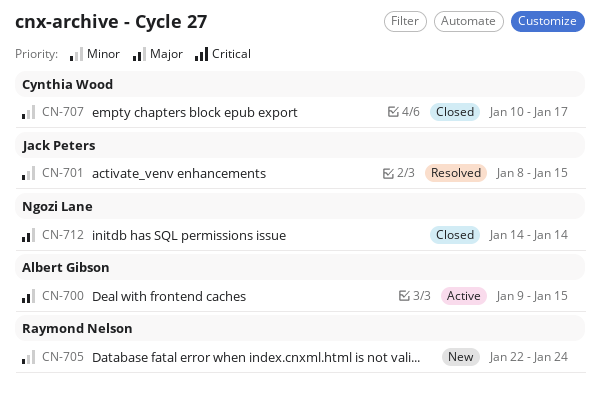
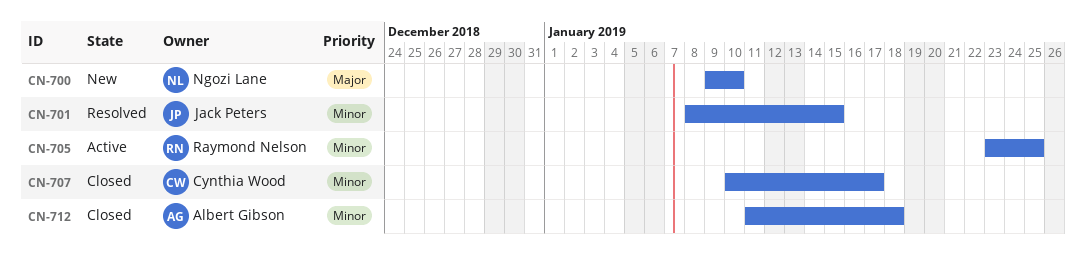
CN-700, status: Active -> New
CN-700, owner: Albert Gibson -> Ngozi Lane
CN-700, due: Jan 15 -> Jan 10
CN-705, status: New -> Active
CN-705, start: Jan 22 -> Jan 23
CN-705, due: Jan 24 -> Jan 25
CN-712, owner: Ngozi Lane -> Albert Gibson
CN-712, priority: Major -> Minor
CN-712, start: Jan 14 -> Jan 11
CN-712, due: Jan 14 -> Jan 18

